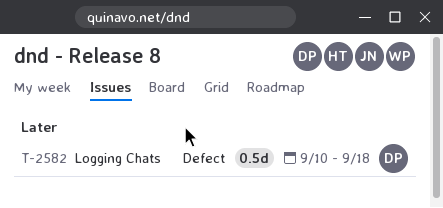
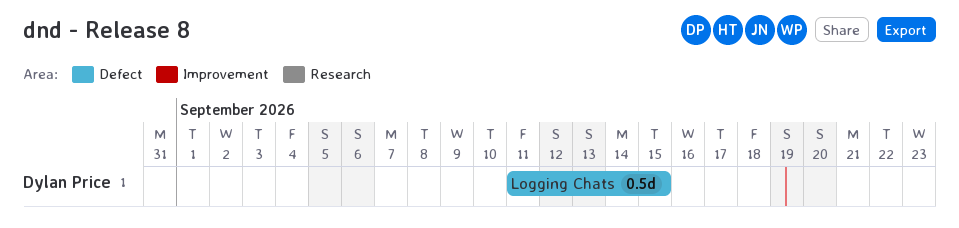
Logging Chats, start: Sep 10 -> Sep 11
Logging Chats, due: Sep 18 -> Sep 15

